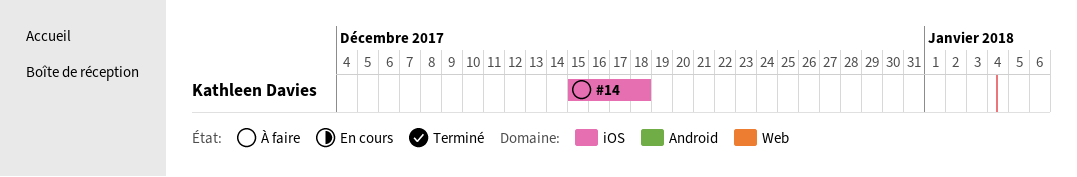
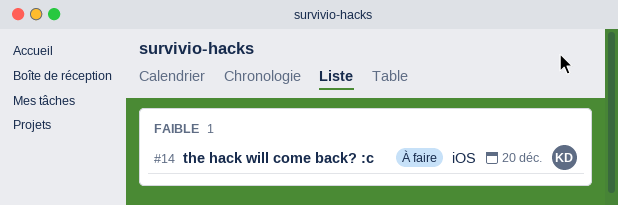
#14, due: Dec 18 -> Dec 20

